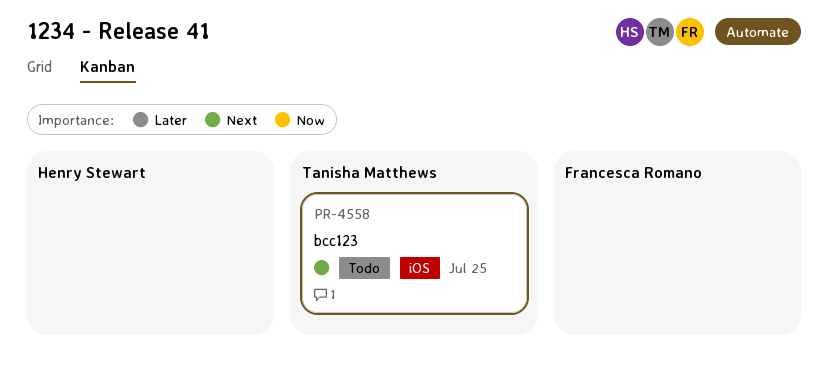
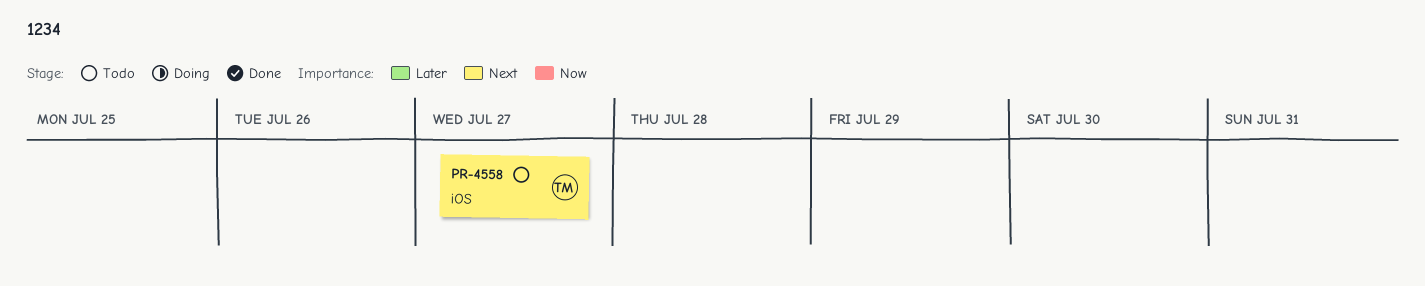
PR-4558, due: Jul 25 -> Jul 27

